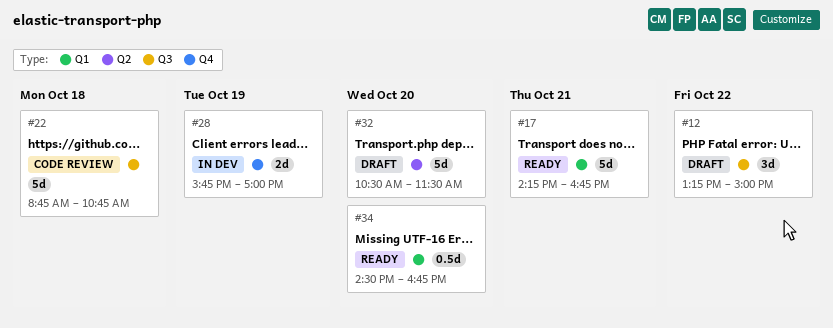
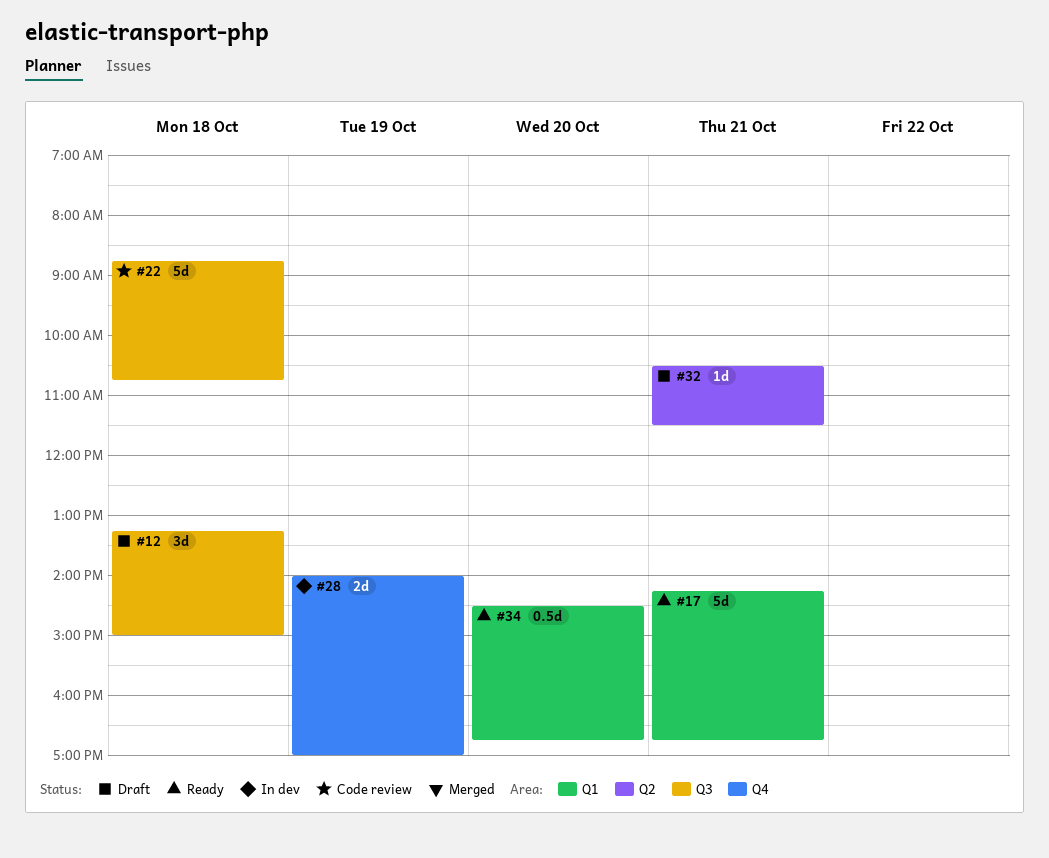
#12, day: Oct 22 -> Oct 18
#28, begins: 15:45 -> 14:00
#32, estimate: 5d -> 1d
#32, day: Oct 20 -> Oct 21

